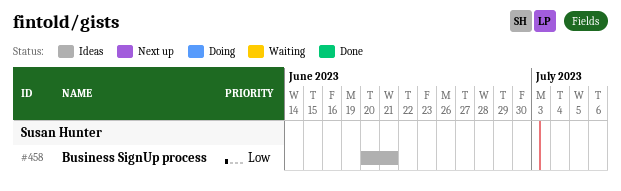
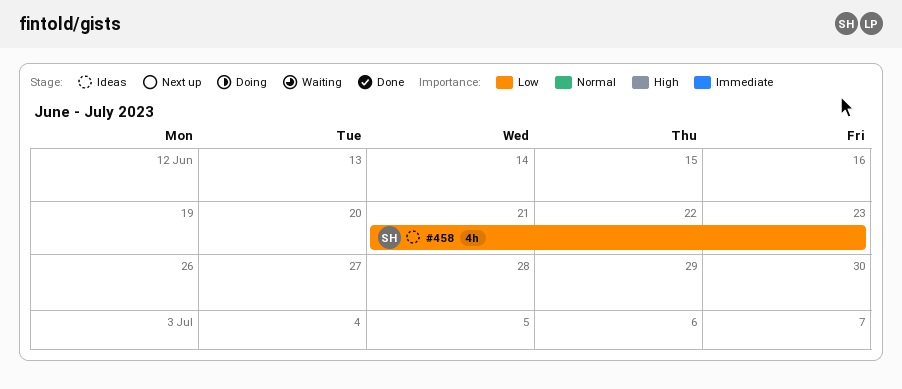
#458, start: Jun 20 -> Jun 21
#458, due: Jun 21 -> Jun 23

